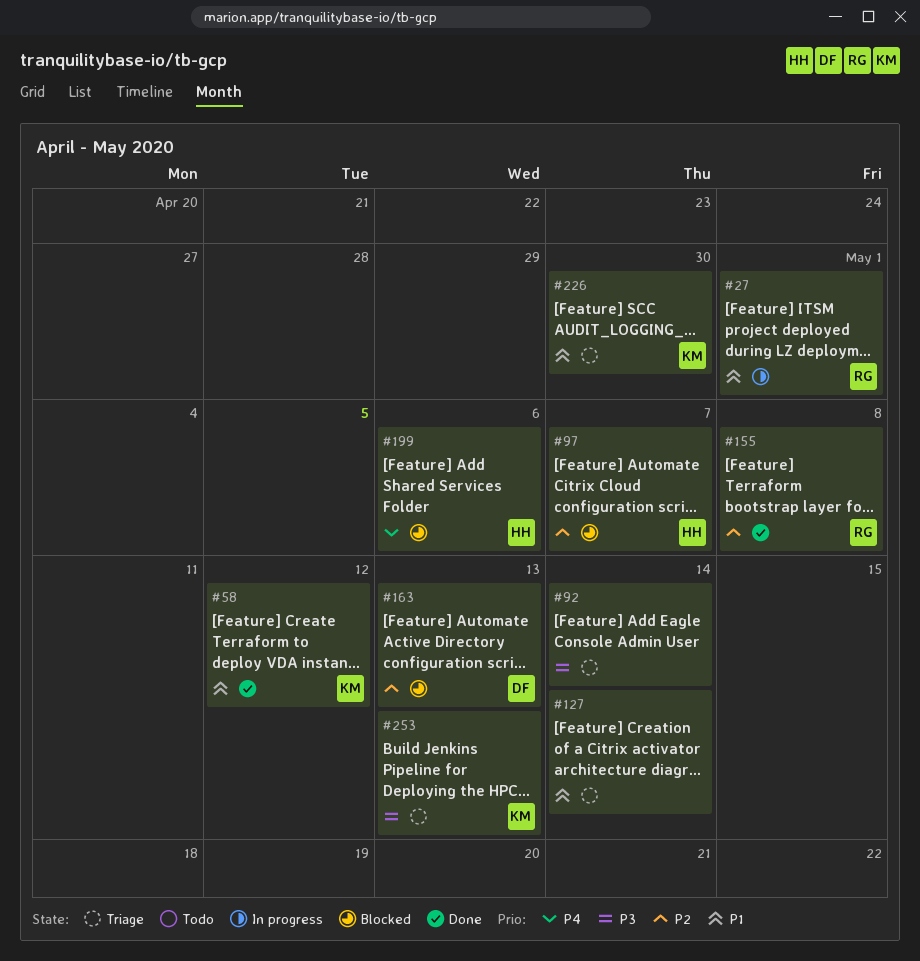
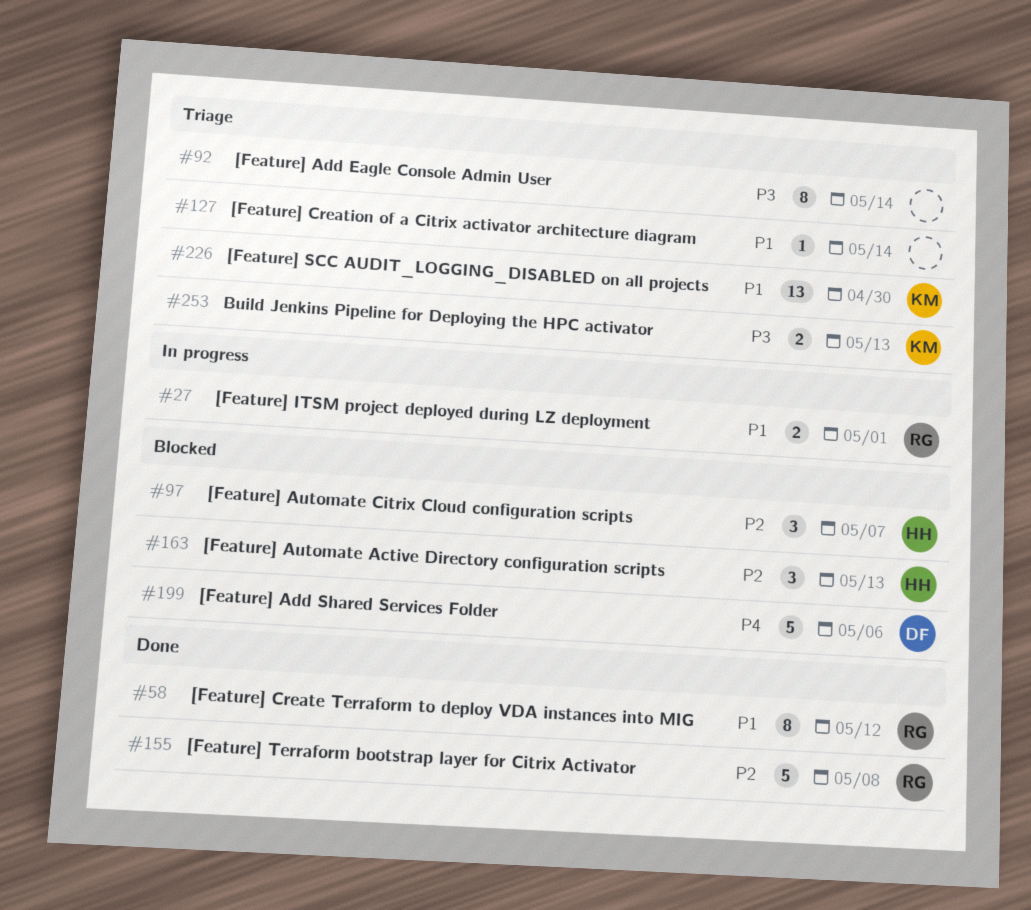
#58, owner: KM -> RG
#163, owner: DF -> HH
#199, owner: HH -> DF

